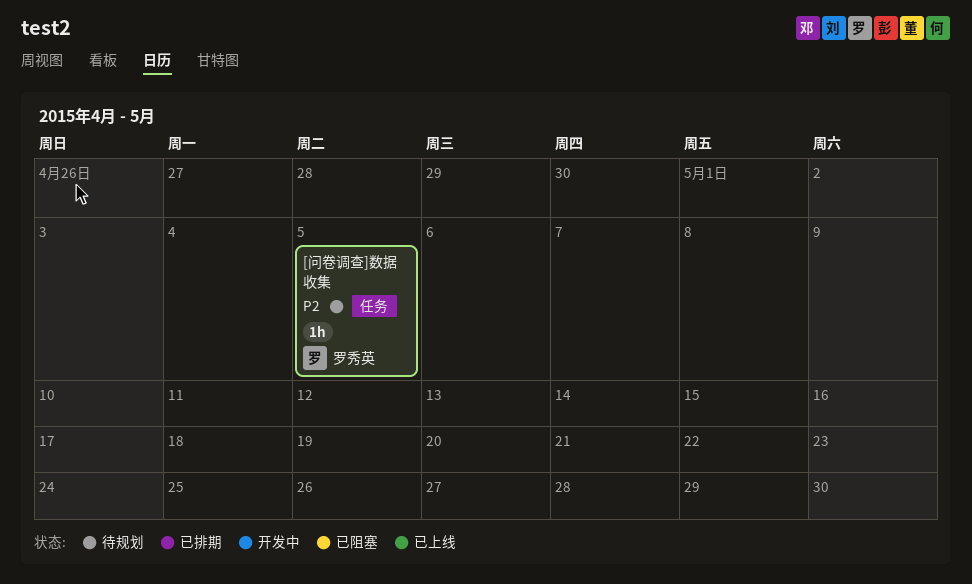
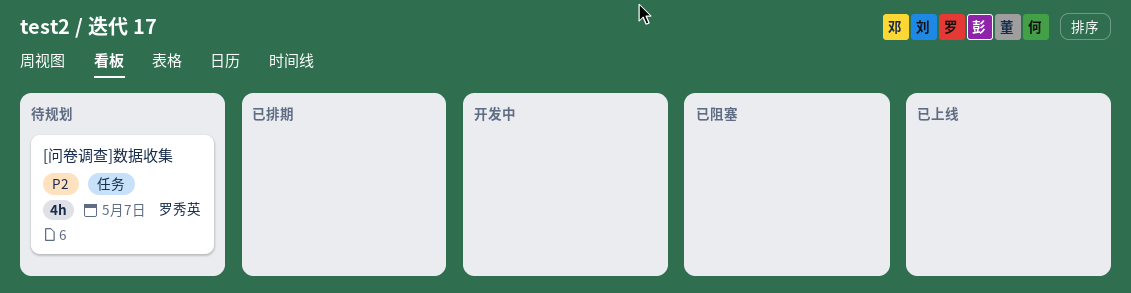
[问卷调查]数据收集, estimate: 1h -> 4h
[问卷调查]数据收集, due: May 5 -> May 7

